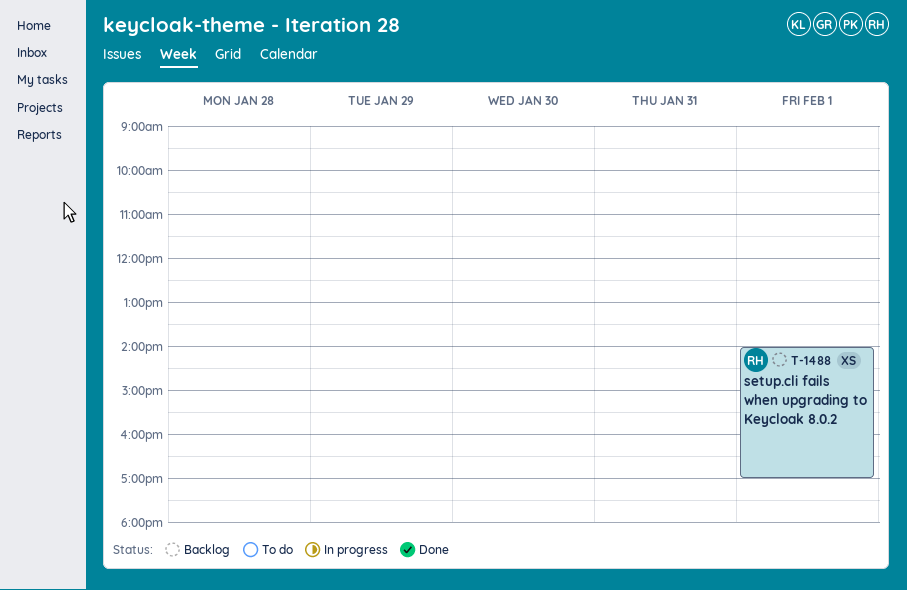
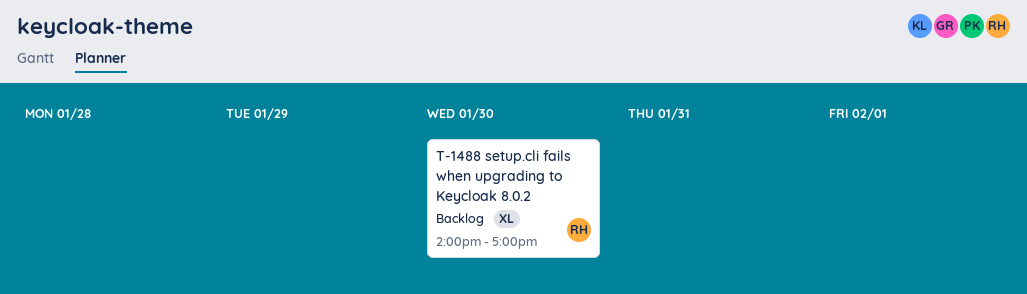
T-1488, estimate: XS -> XL
T-1488, day: Feb 1 -> Jan 30

